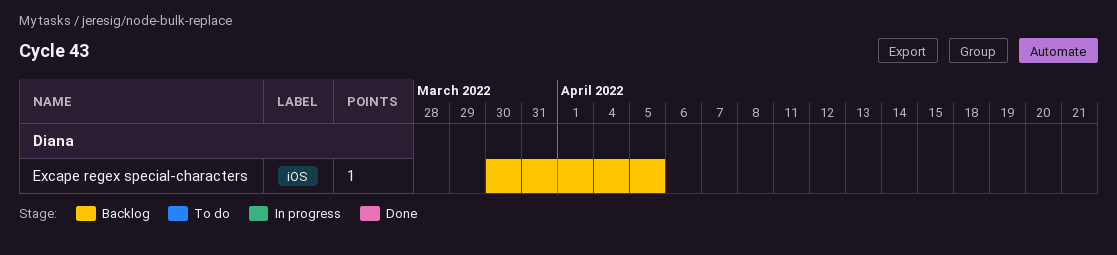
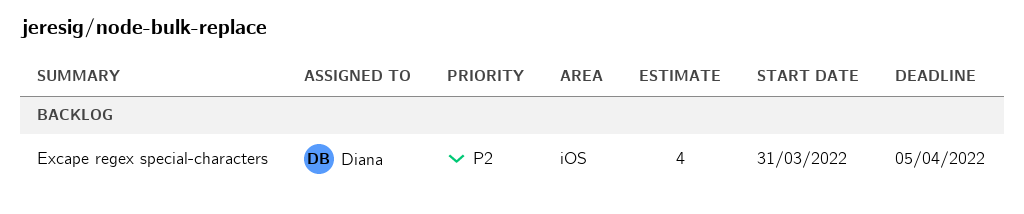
Excape regex special-characters, estimate: 1 -> 4
Excape regex special-characters, start: Mar 30 -> Mar 31

